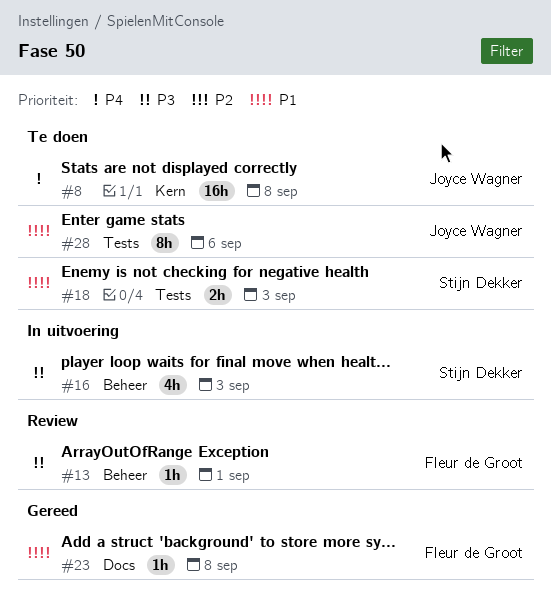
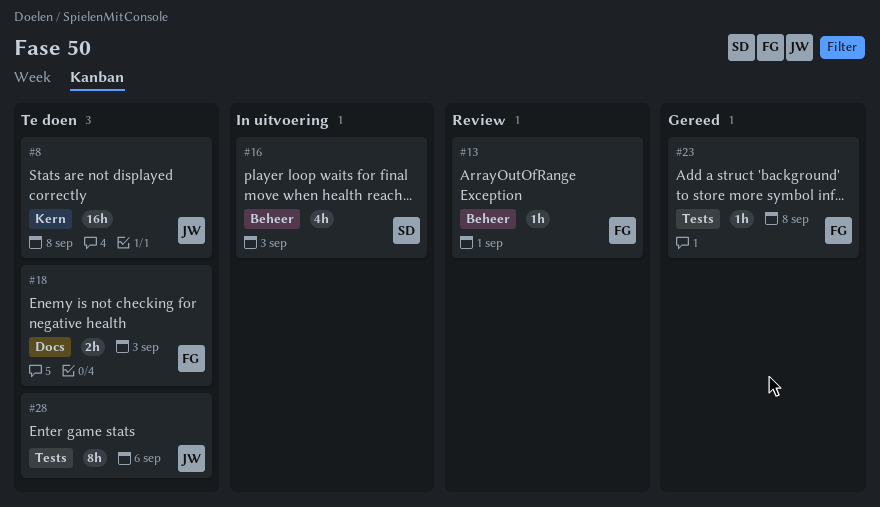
#18, owner: Stijn Dekker -> Fleur de Groot
#18, label: Tests -> Docs
#23, label: Docs -> Tests

